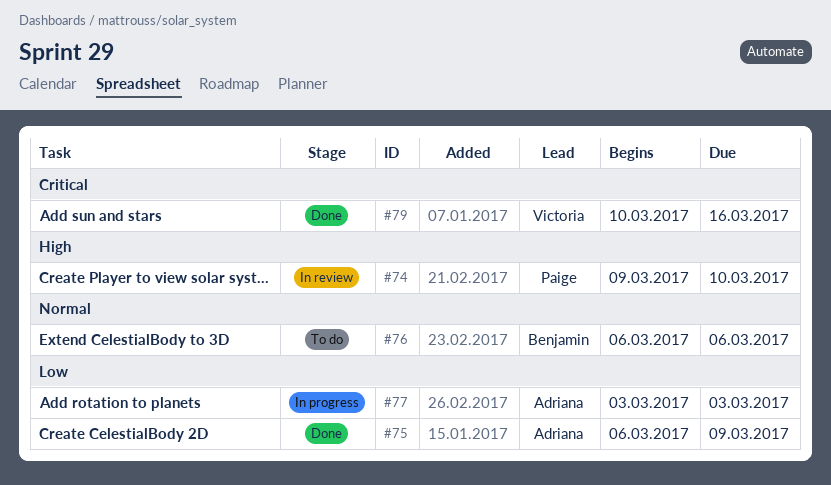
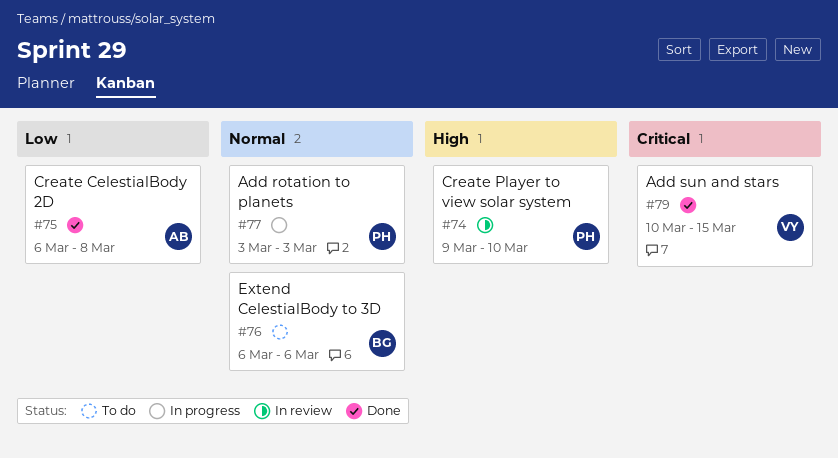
#75, due: Mar 9 -> Mar 8
#77, owner: Adriana -> Paige
#77, priority: Low -> Normal
#79, due: Mar 16 -> Mar 15

